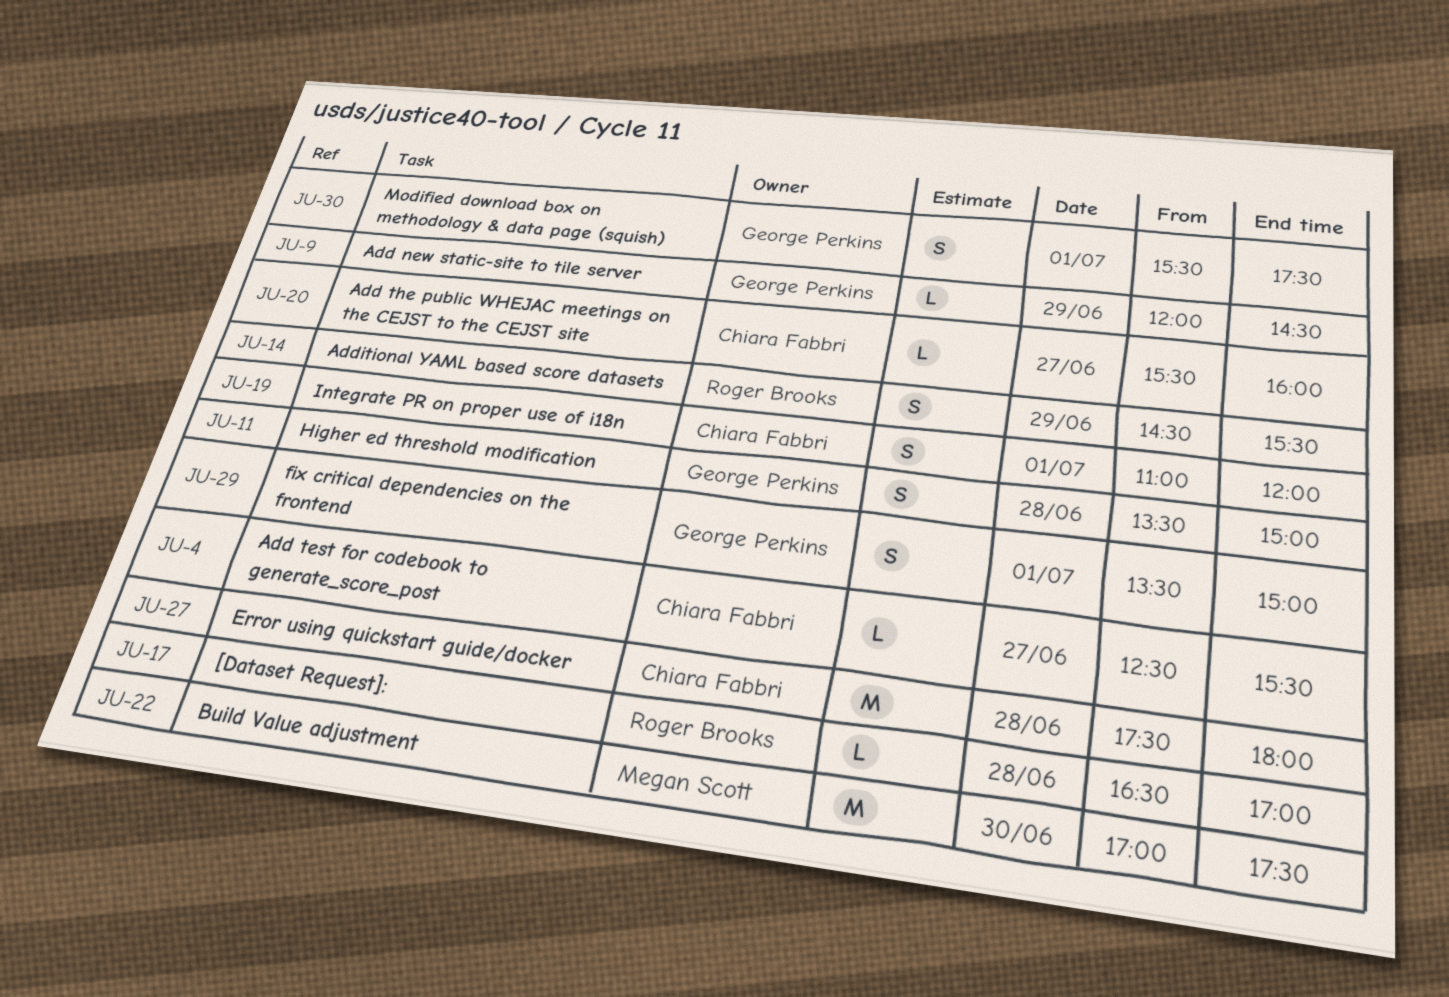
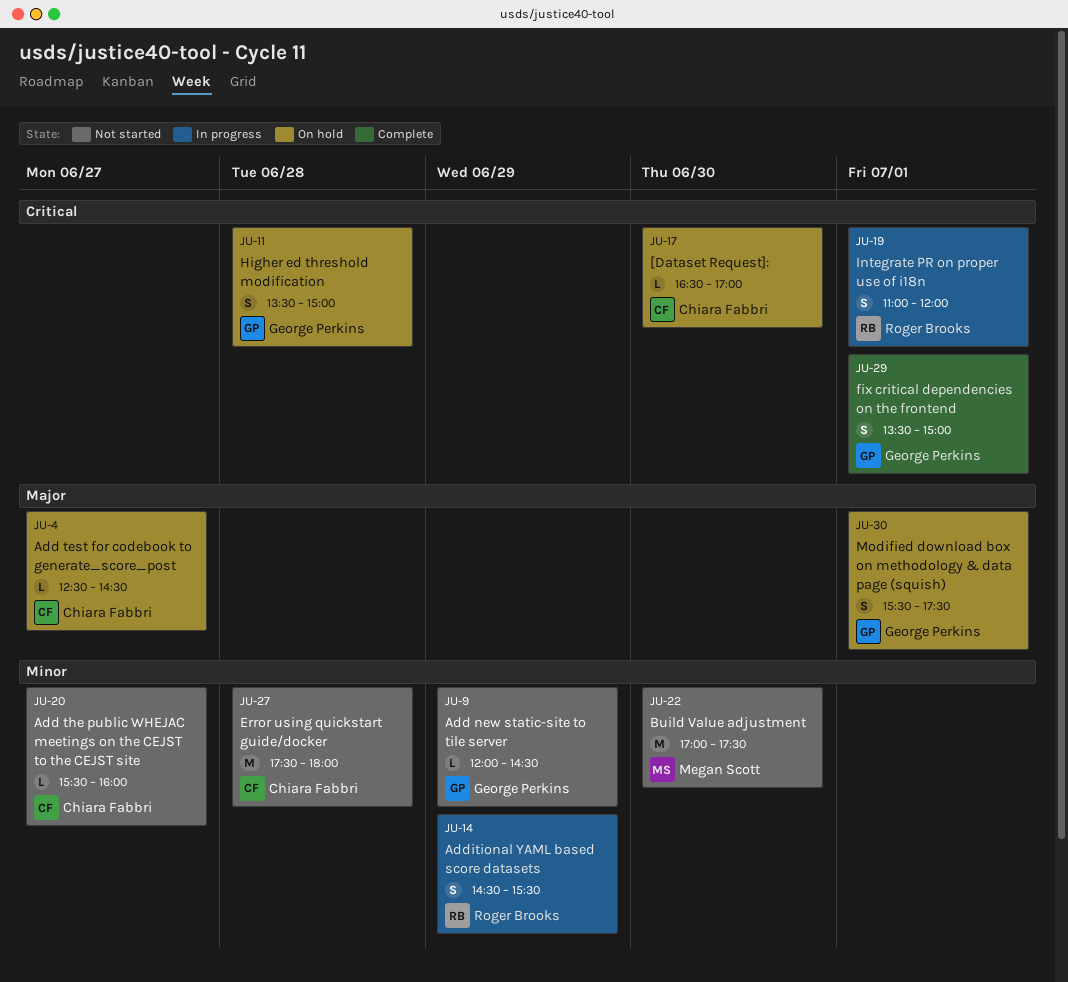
JU-4, ends: 15:30 -> 14:30
JU-17, owner: Roger Brooks -> Chiara Fabbri
JU-17, day: Jun 28 -> Jun 30
JU-19, owner: Chiara Fabbri -> Roger Brooks

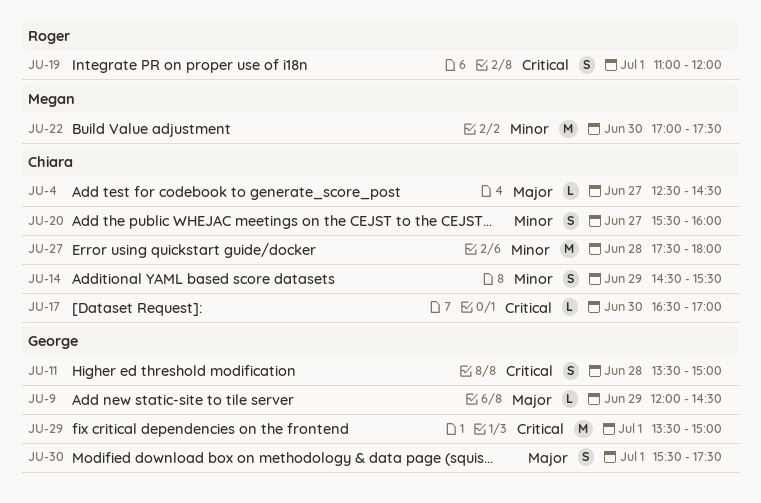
JU-9, priority: Minor -> Major
JU-14, owner: Roger Brooks -> Chiara Fabbri
JU-20, estimate: L -> S
JU-29, estimate: S -> M

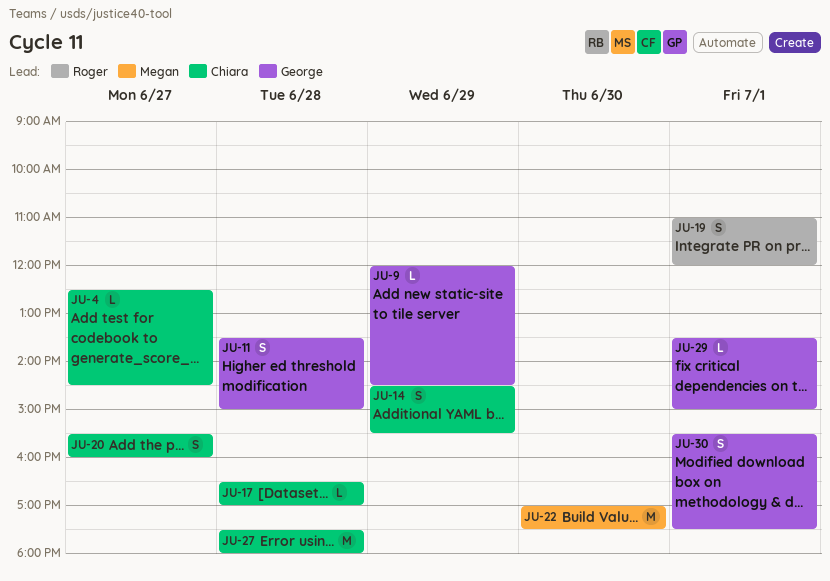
JU-17, day: Jun 30 -> Jun 28
JU-29, estimate: M -> L

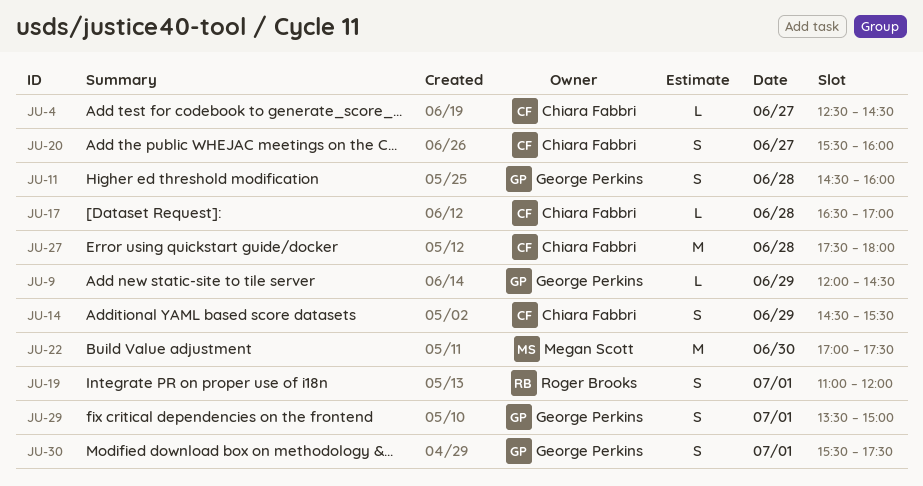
JU-11, begins: 13:30 -> 14:30
JU-11, ends: 15:00 -> 16:00
JU-29, estimate: L -> S

